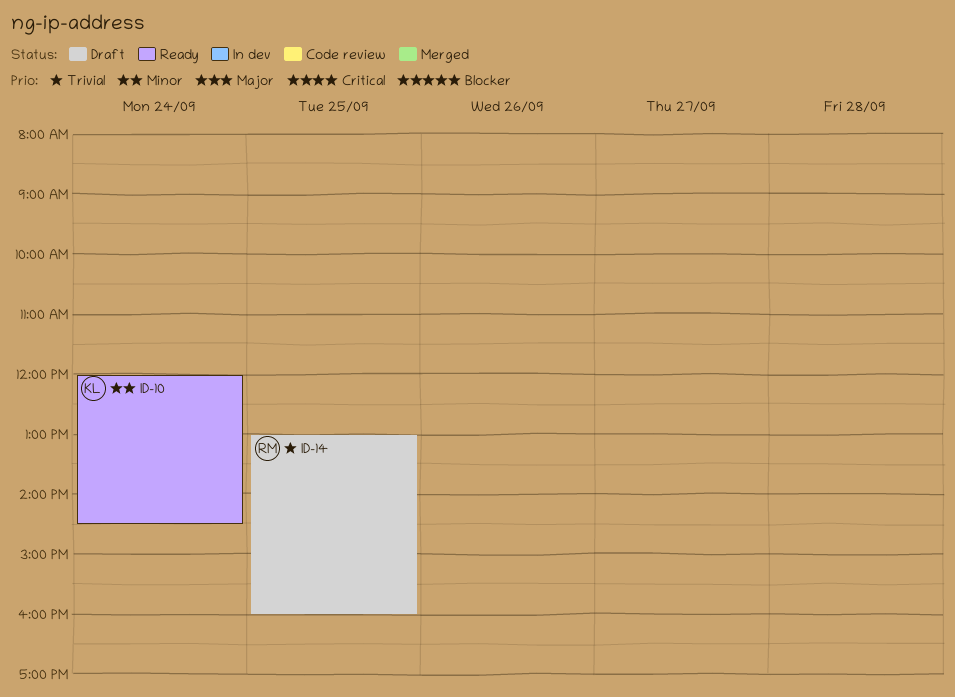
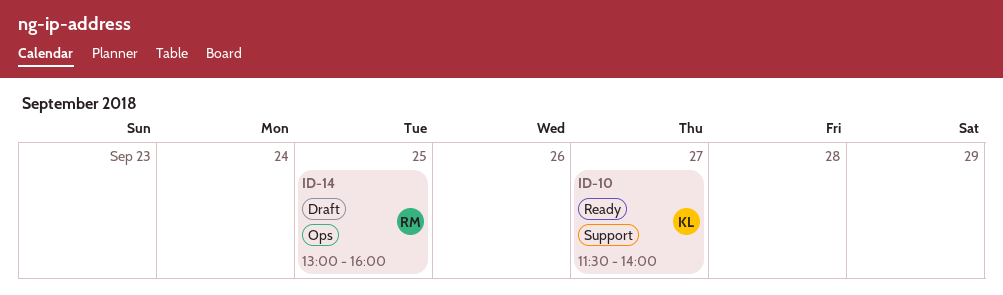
ID-10, day: Sep 24 -> Sep 27
ID-10, begins: 12:00 -> 11:30
ID-10, ends: 14:30 -> 14:00

